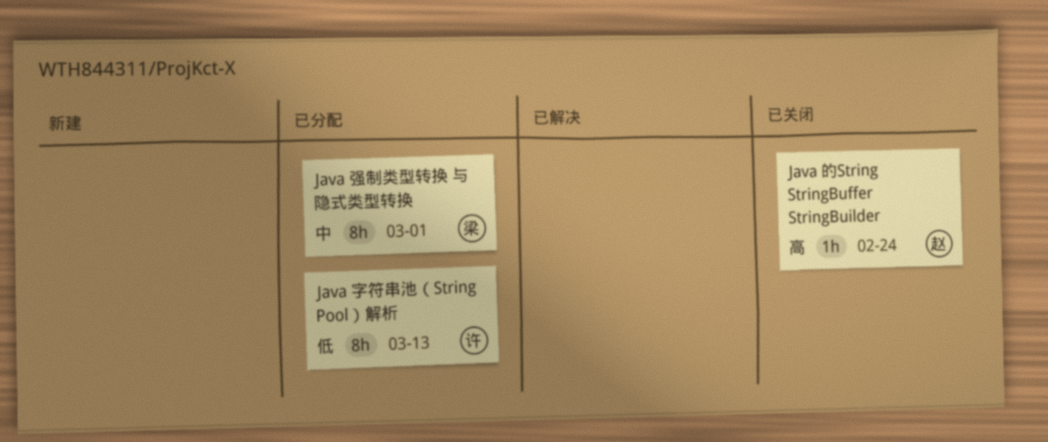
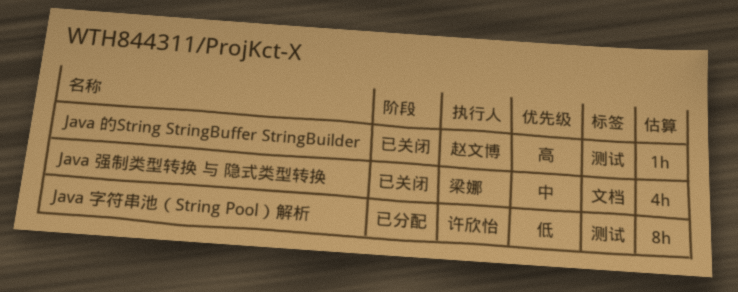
Java 强制类型转换 与 隐式类型转换, status: 已分配 -> 已关闭
Java 强制类型转换 与 隐式类型转换, estimate: 8h -> 4h

